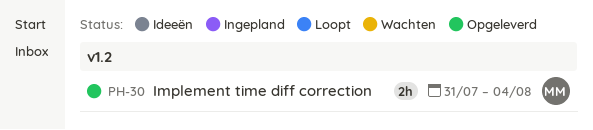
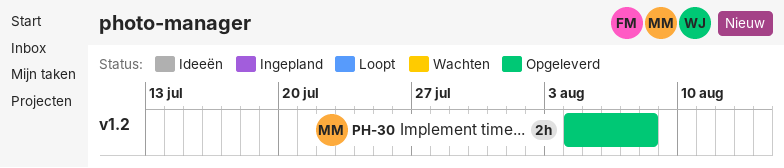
PH-30, start: Jul 31 -> Aug 4
PH-30, due: Aug 4 -> Aug 8

